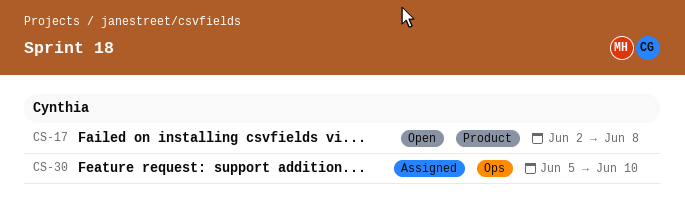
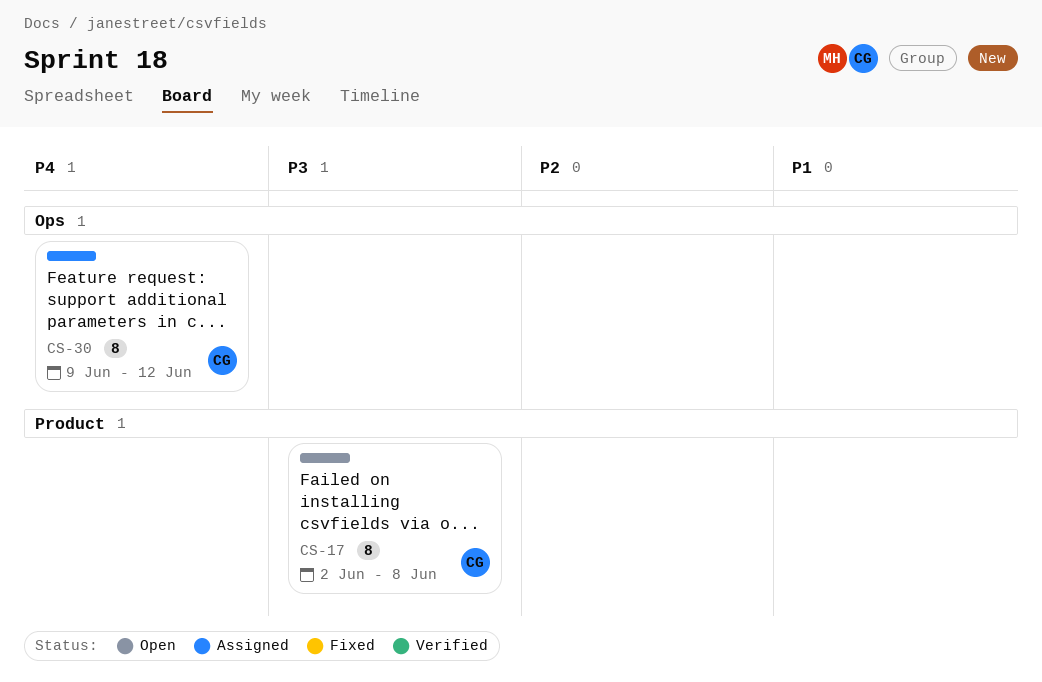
CS-30, start: Jun 5 -> Jun 9
CS-30, due: Jun 10 -> Jun 12

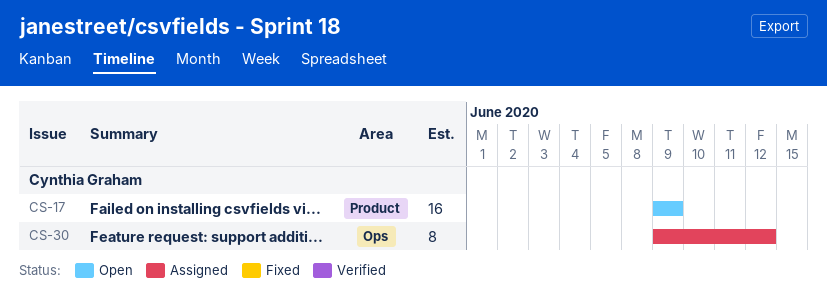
CS-17, estimate: 8 -> 16
CS-17, start: Jun 2 -> Jun 9
CS-17, due: Jun 8 -> Jun 9

